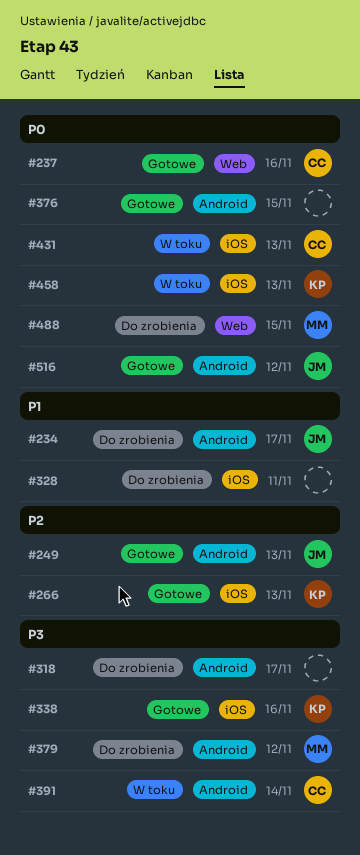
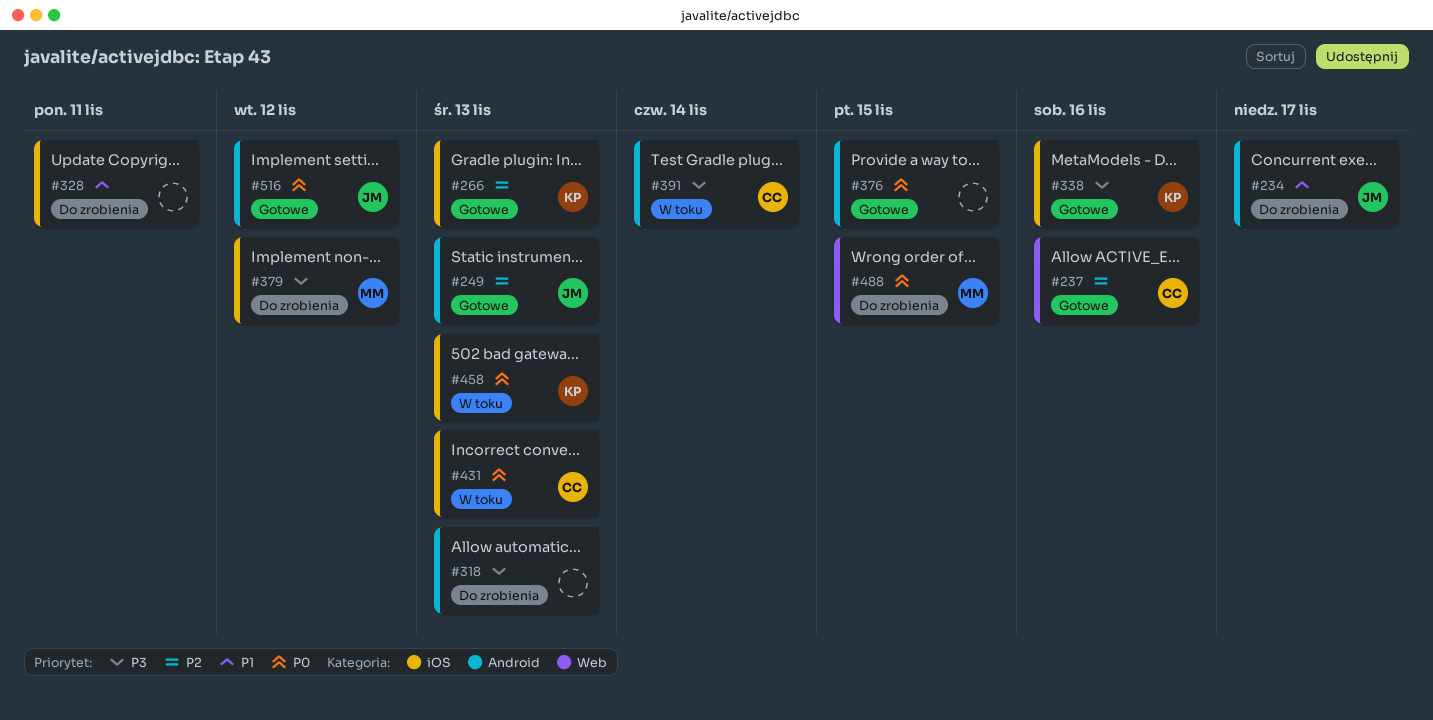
#237, priority: P0 -> P2
#318, due: Nov 17 -> Nov 13
#379, label: Android -> iOS

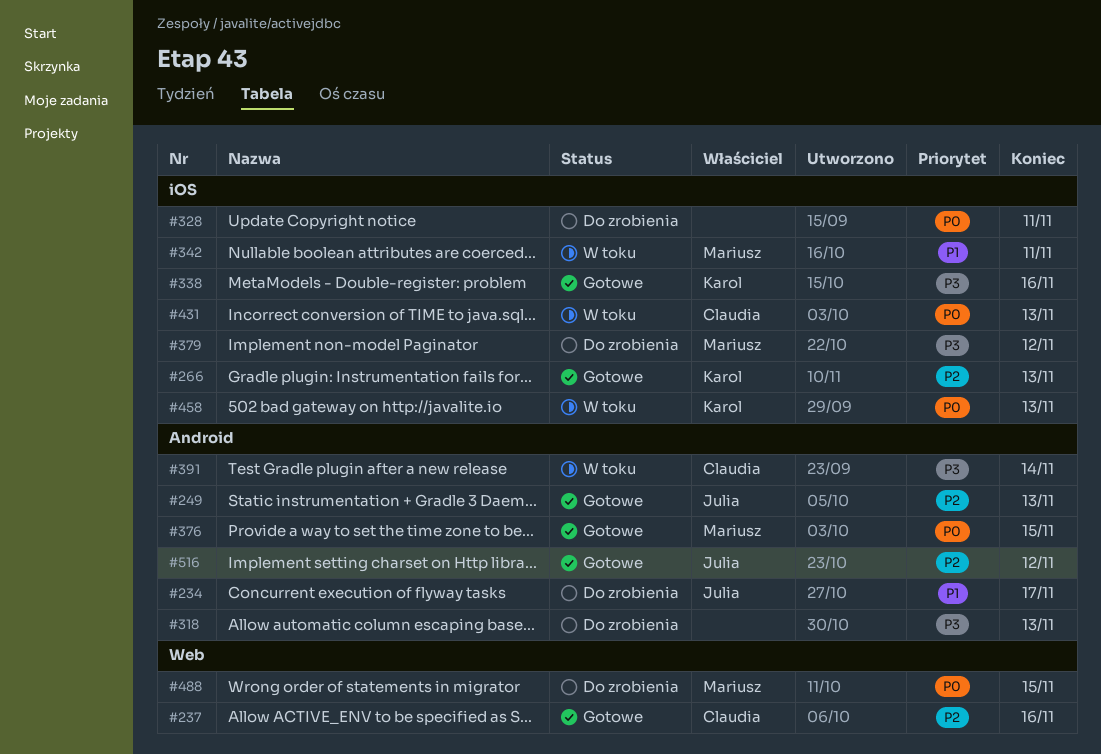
#328, priority: P1 -> P0
#342: none -> present
#376, owner: none -> Mariusz
#516, priority: P0 -> P2

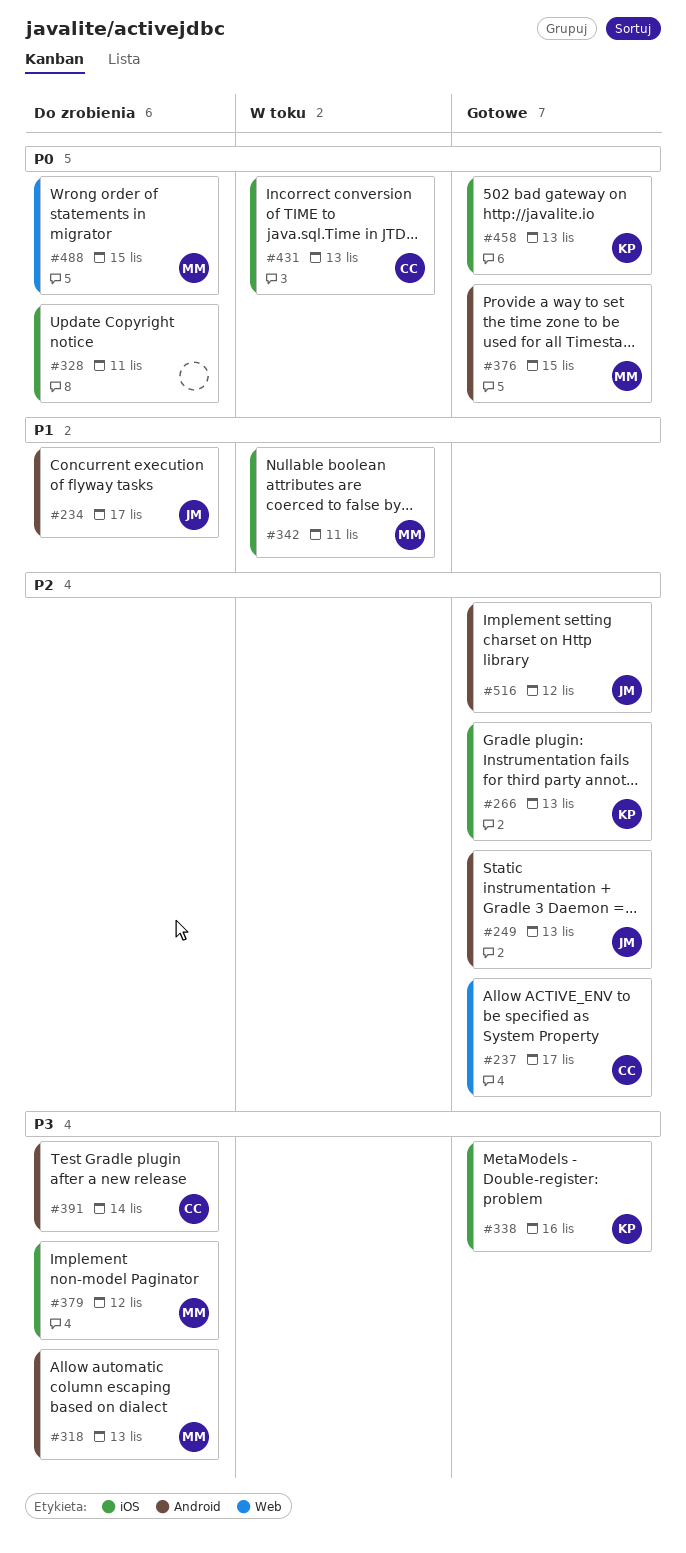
#237, due: Nov 16 -> Nov 17
#318, owner: none -> Mariusz
#391, status: W toku -> Do zrobienia
#458, status: W toku -> Gotowe

